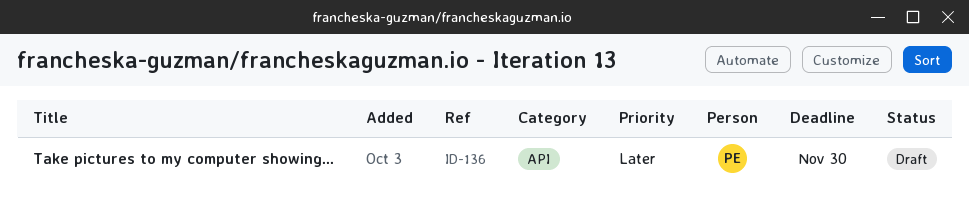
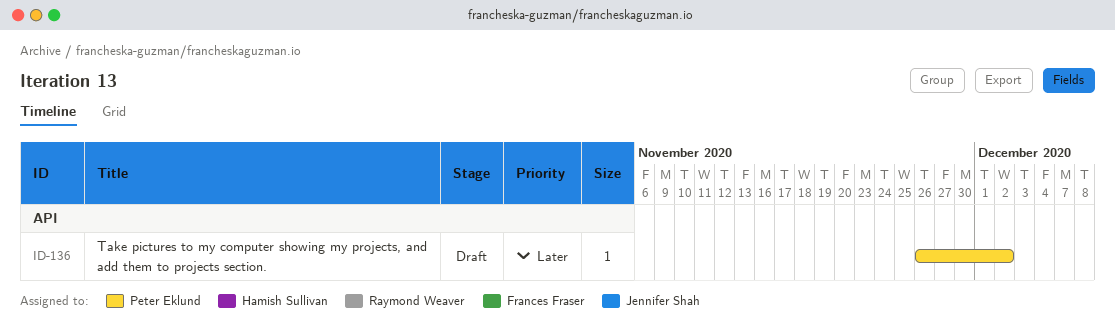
ID-136, due: Nov 30 -> Dec 2

